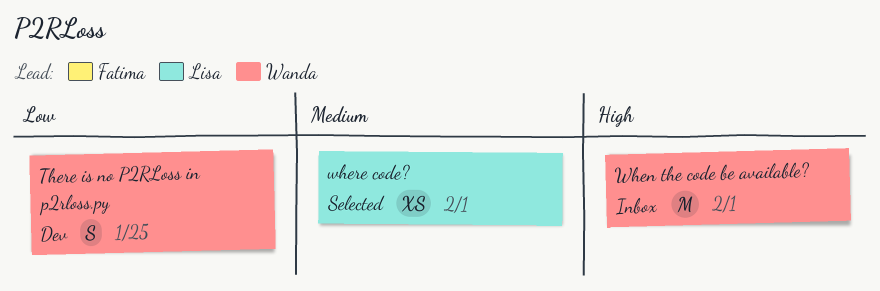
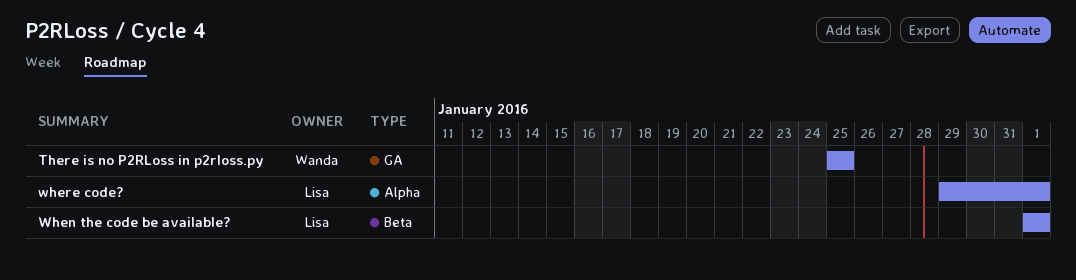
When the code be available?, owner: Wanda -> Lisa

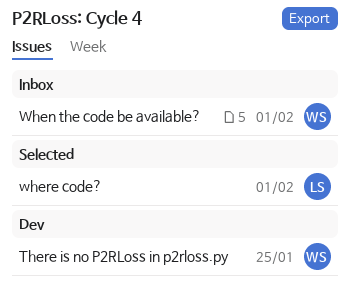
When the code be available?, owner: Lisa -> Wanda

